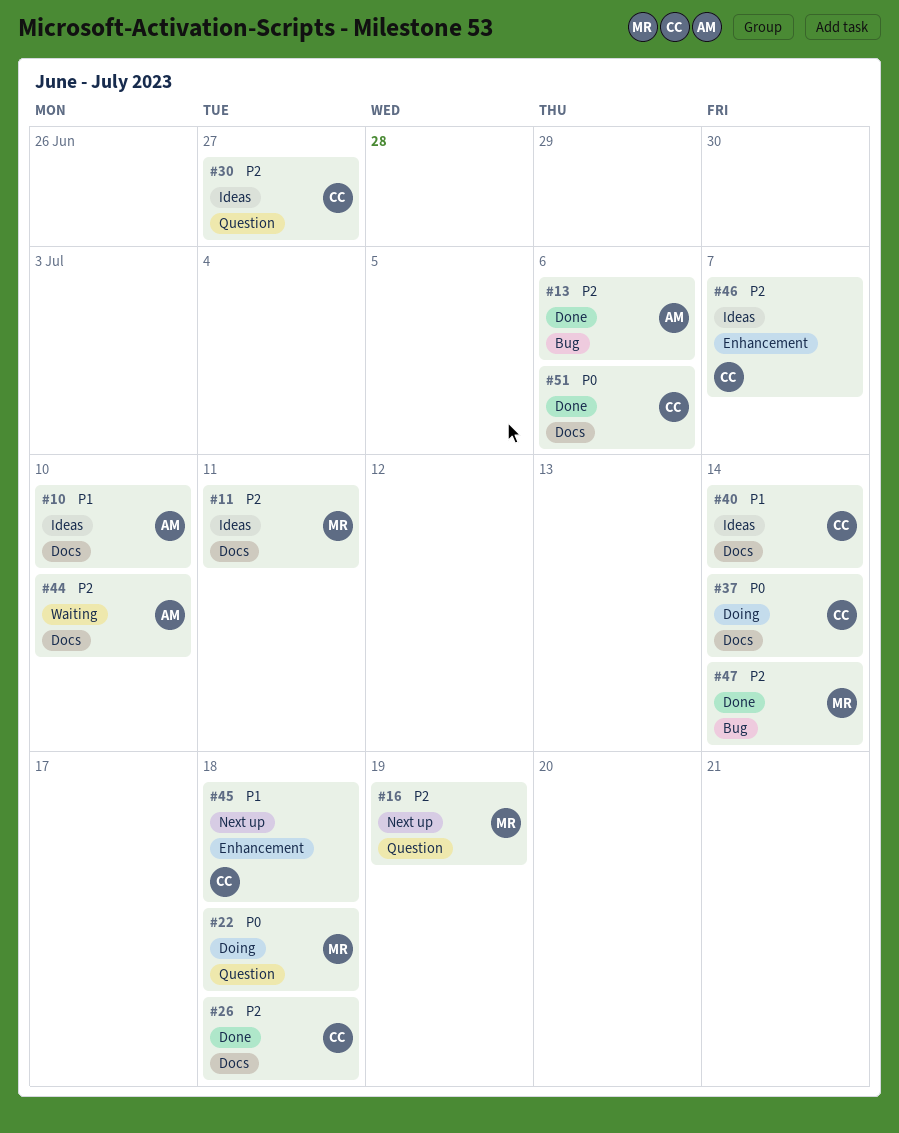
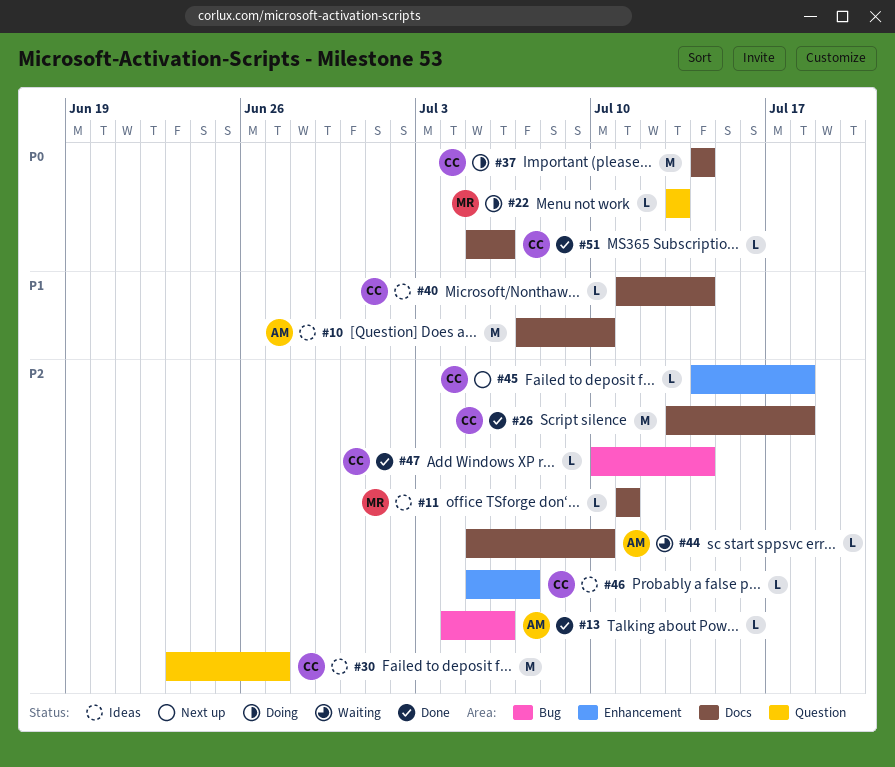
#16: present -> none
#22, due: Jul 18 -> Jul 13
#45, priority: P1 -> P2
#47, owner: MR -> CC

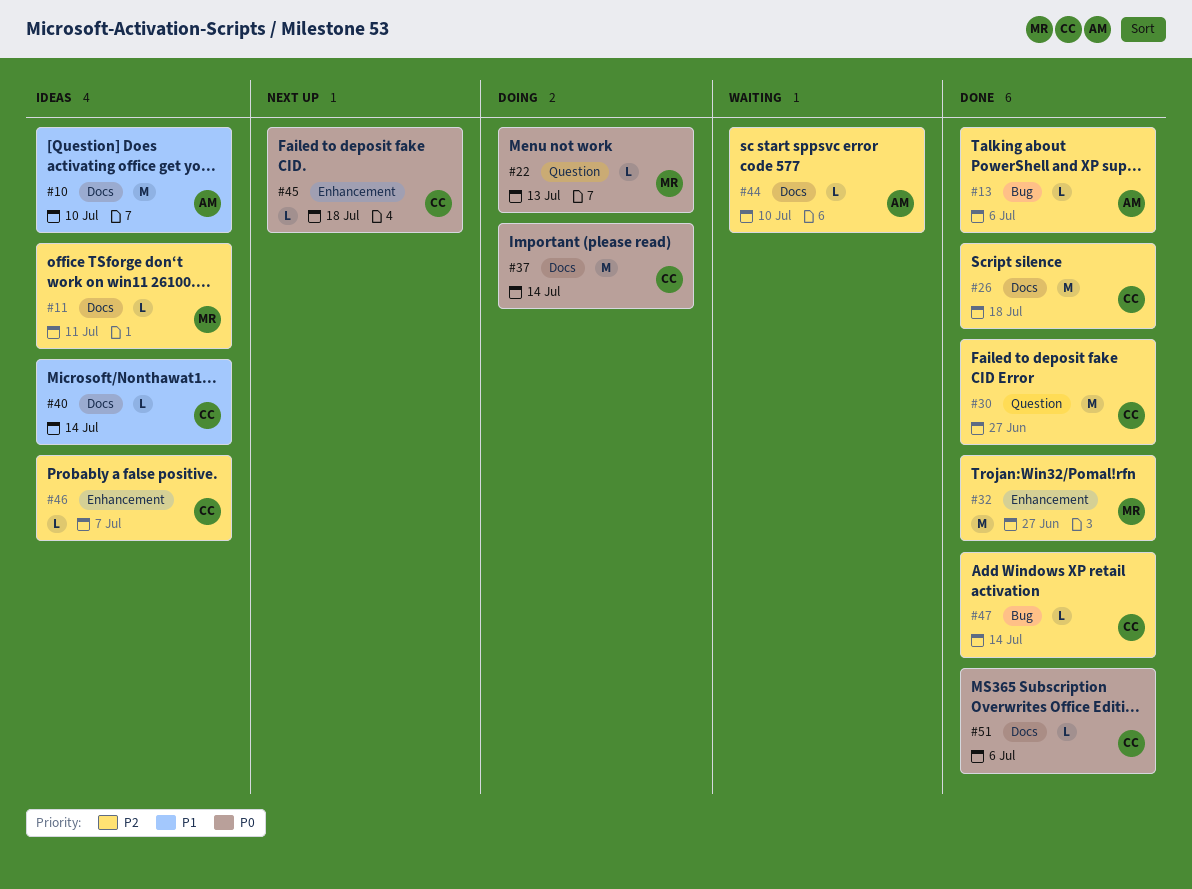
#30, status: Ideas -> Done
#32: none -> present
#45, priority: P2 -> P0

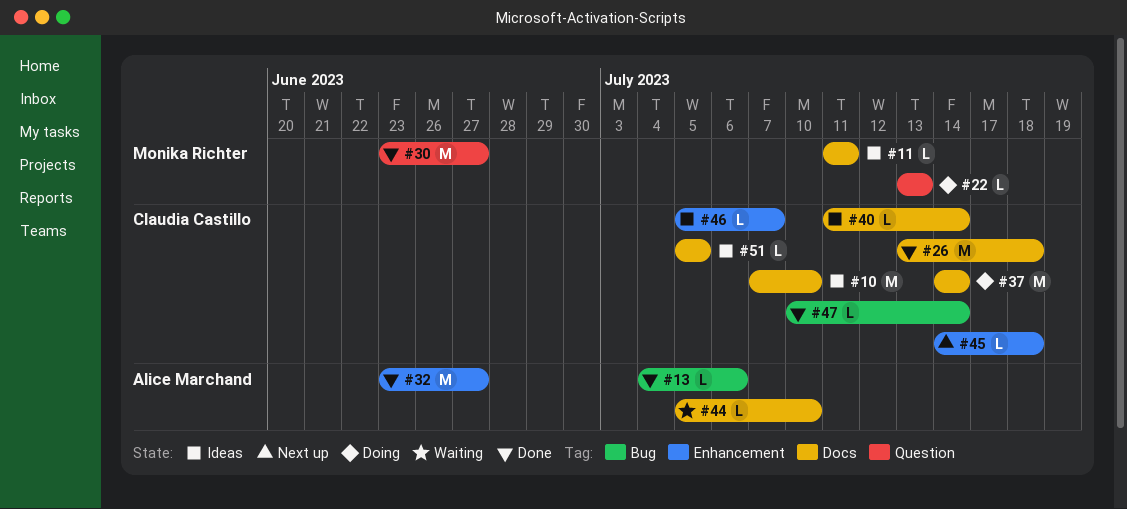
#10, owner: Alice Marchand -> Claudia Castillo
#30, owner: Claudia Castillo -> Monika Richter
#32, owner: Monika Richter -> Alice Marchand
#51, status: Done -> Ideas
#51, due: Jul 6 -> Jul 5

